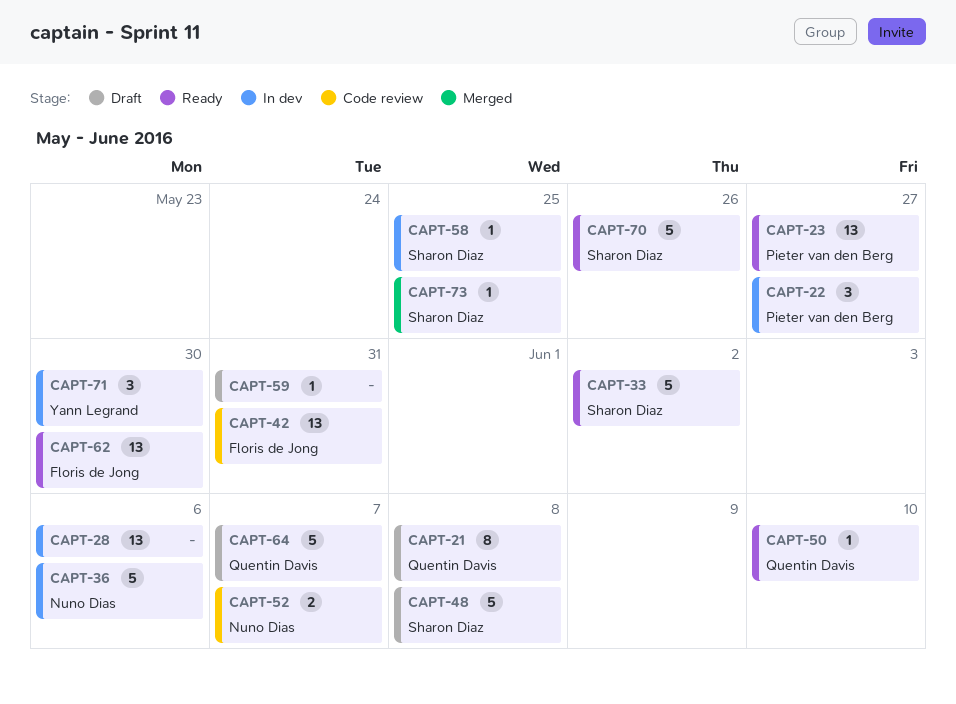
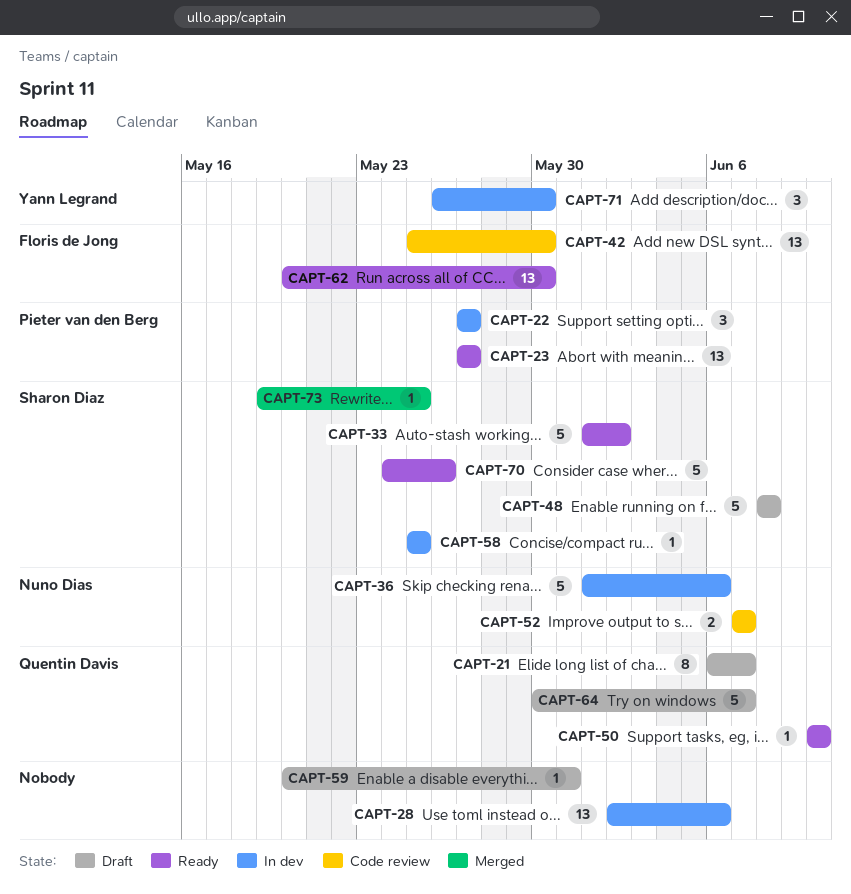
CAPT-21, due: Jun 8 -> Jun 7
CAPT-42, due: May 31 -> May 30

